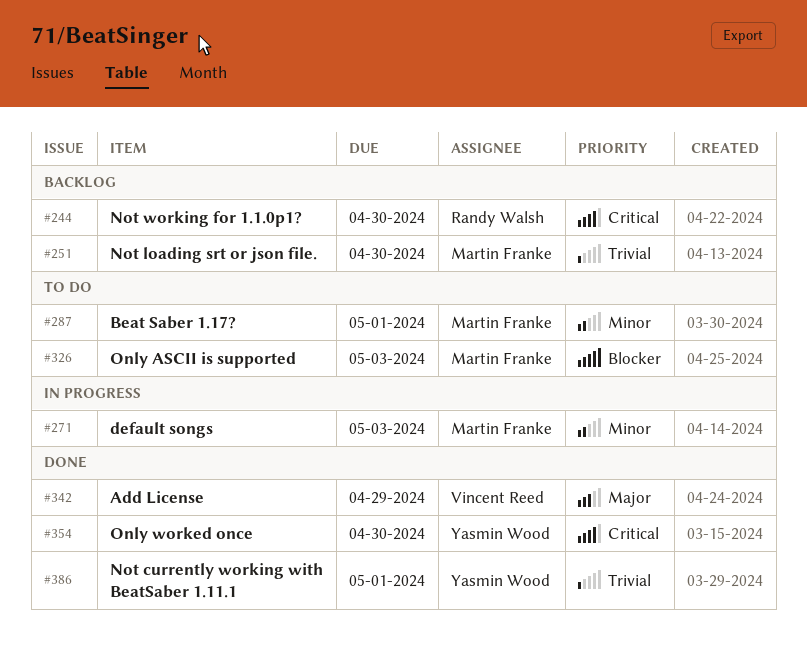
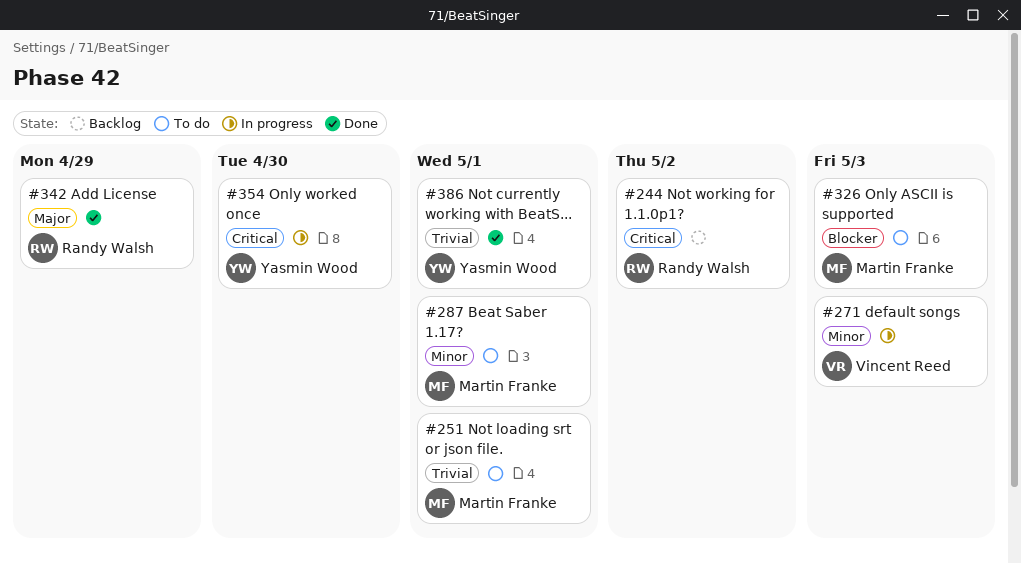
#244, due: Apr 30 -> May 2
#251, status: Backlog -> To do
#251, due: Apr 30 -> May 1
#271, owner: Martin Franke -> Vincent Reed
#342, owner: Vincent Reed -> Randy Walsh
#354, status: Done -> In progress

